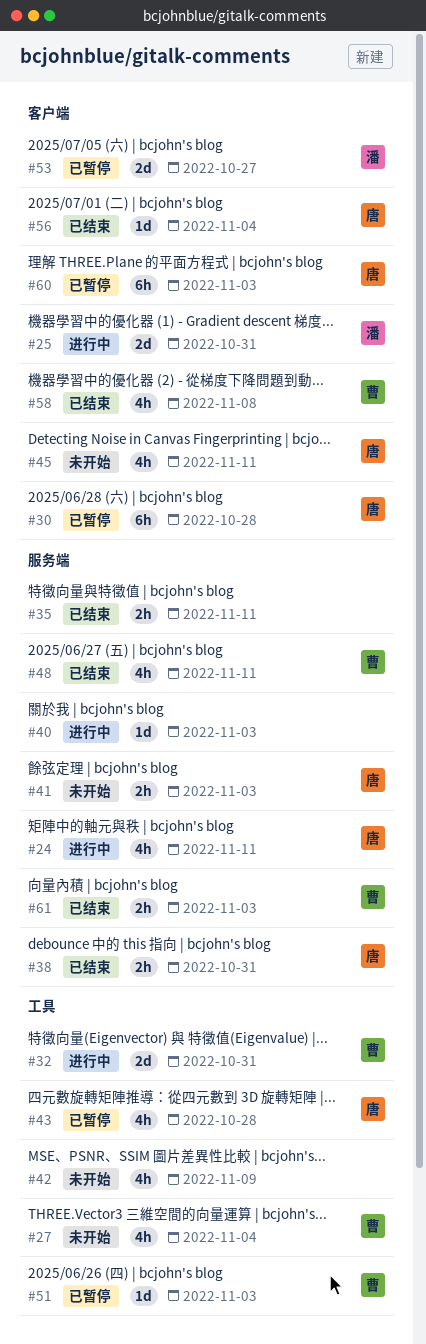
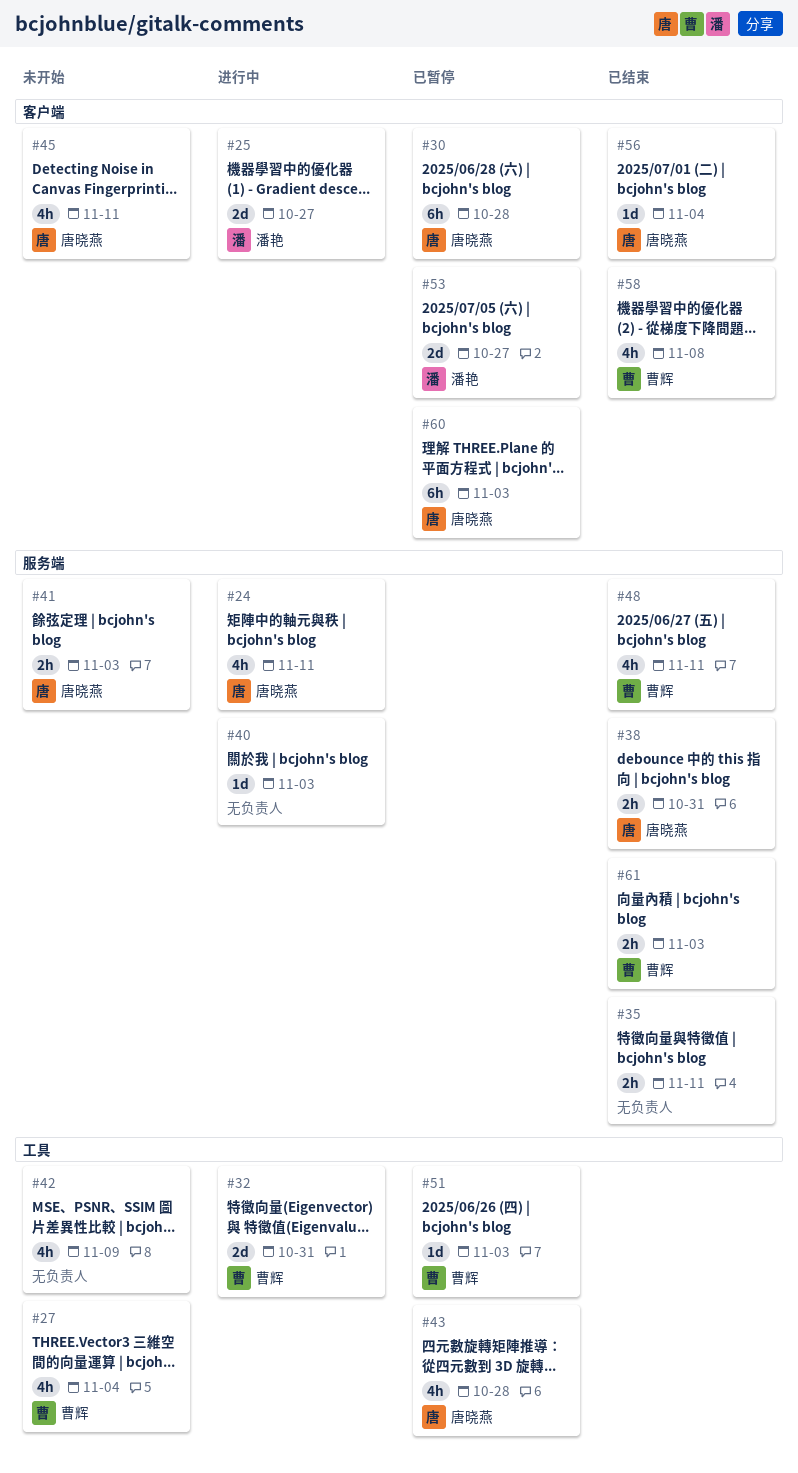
#25, due: Oct 31 -> Oct 27

